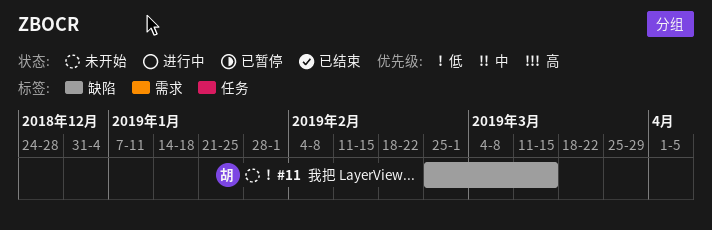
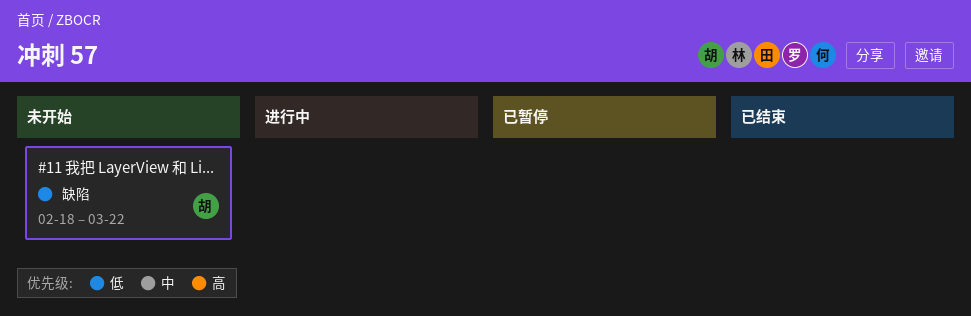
#11, start: Feb 25 -> Feb 18
#11, due: Mar 15 -> Mar 22

